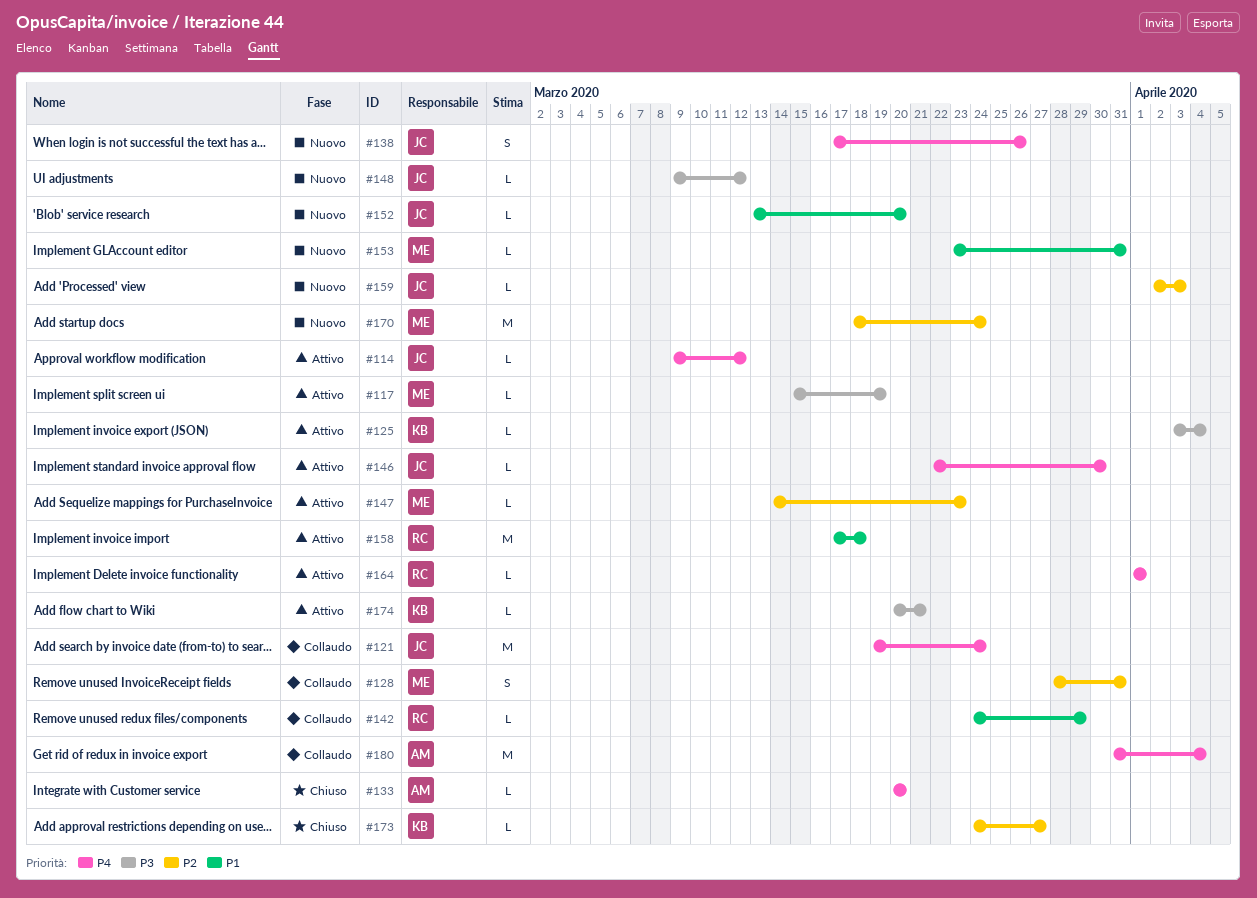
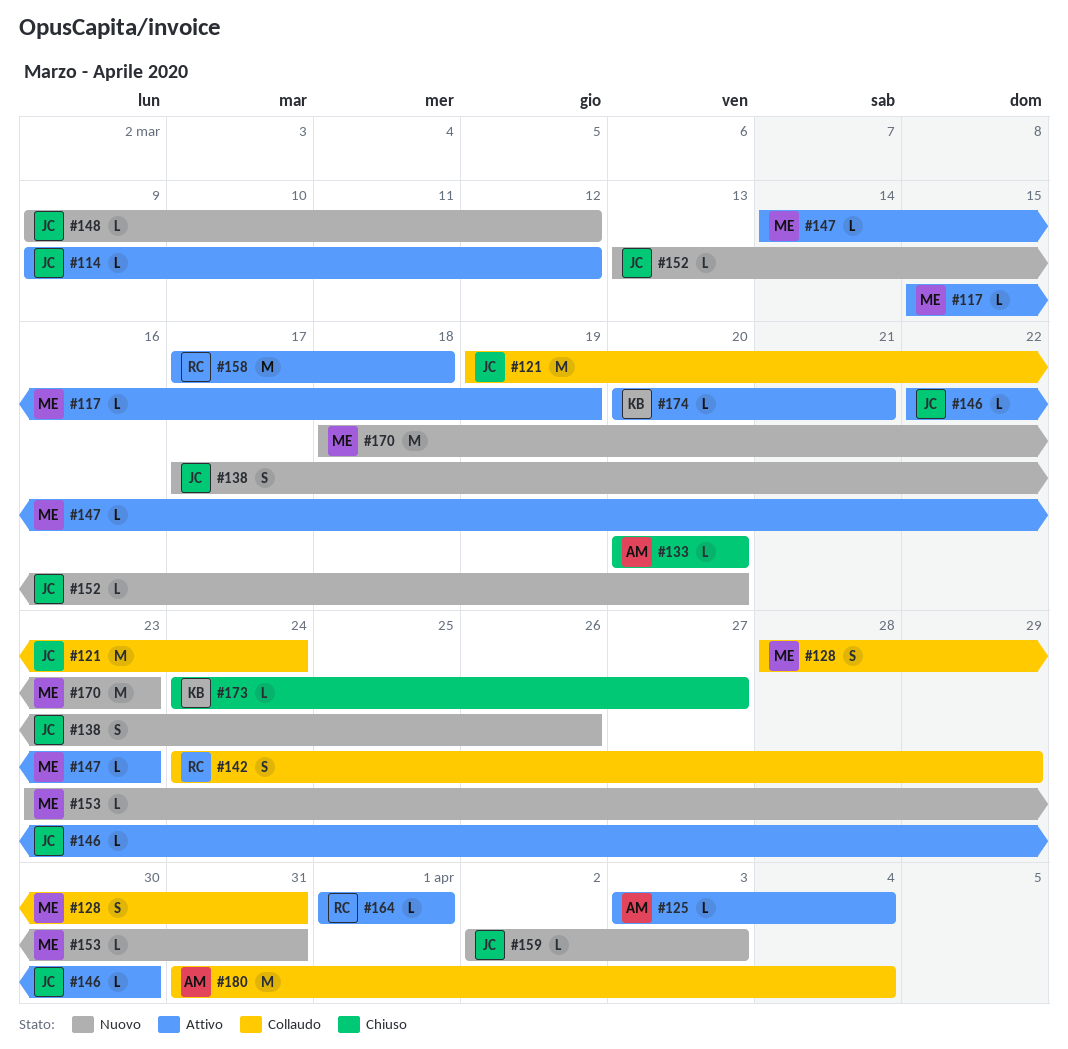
#125, owner: KB -> AM
#142, estimate: L -> S
#170, due: Mar 24 -> Mar 23

